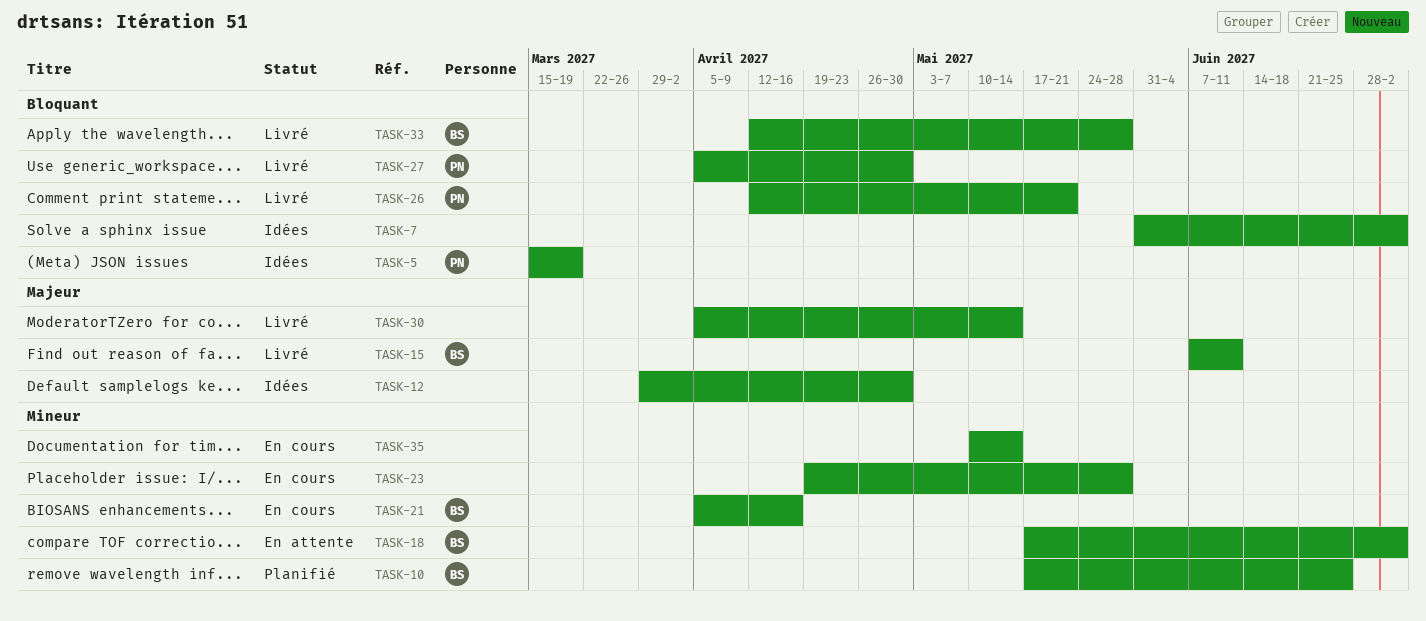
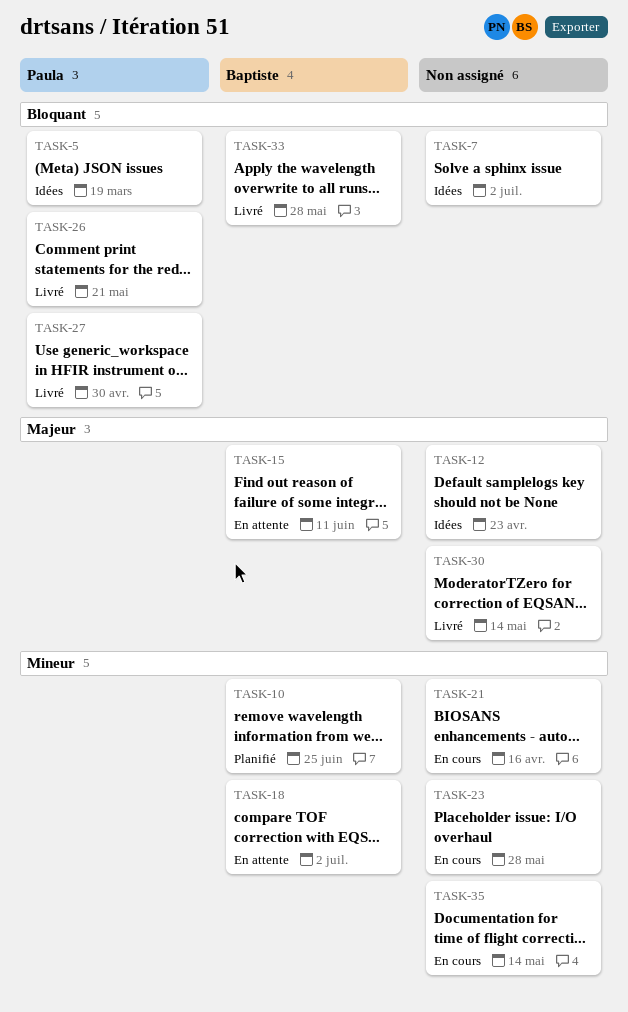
TASK-12, due: Apr 30 -> Apr 23
TASK-15, status: Livré -> En attente
TASK-21, owner: Baptiste -> none

